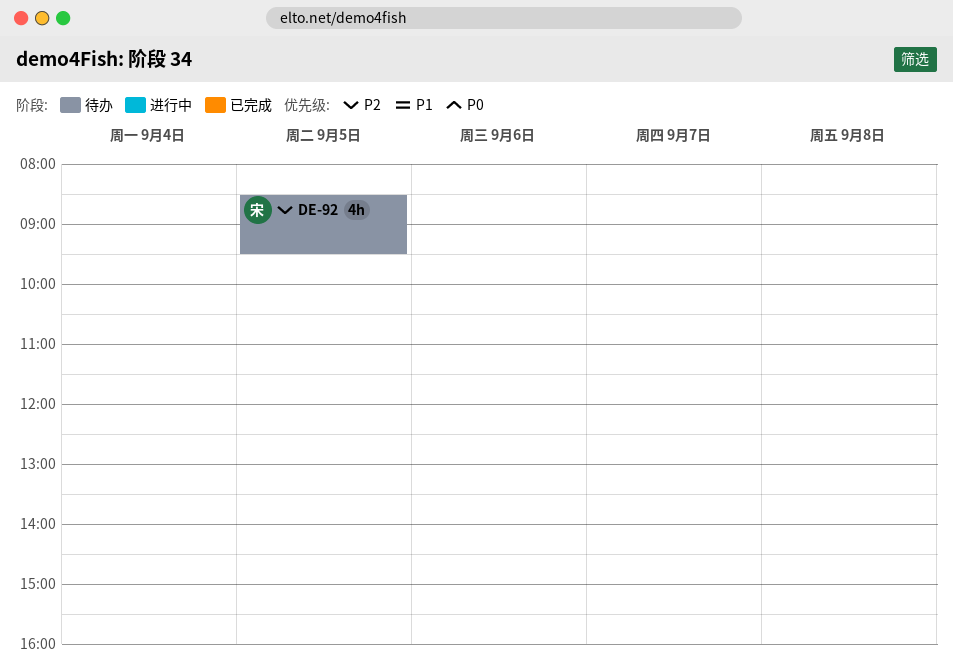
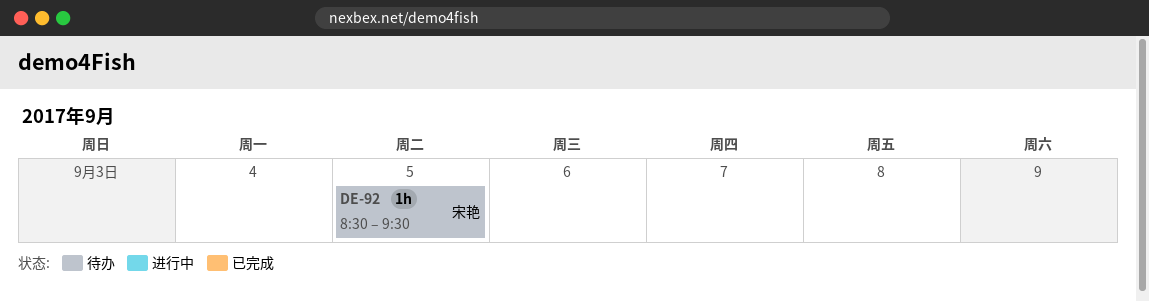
DE-92, estimate: 4h -> 1h

